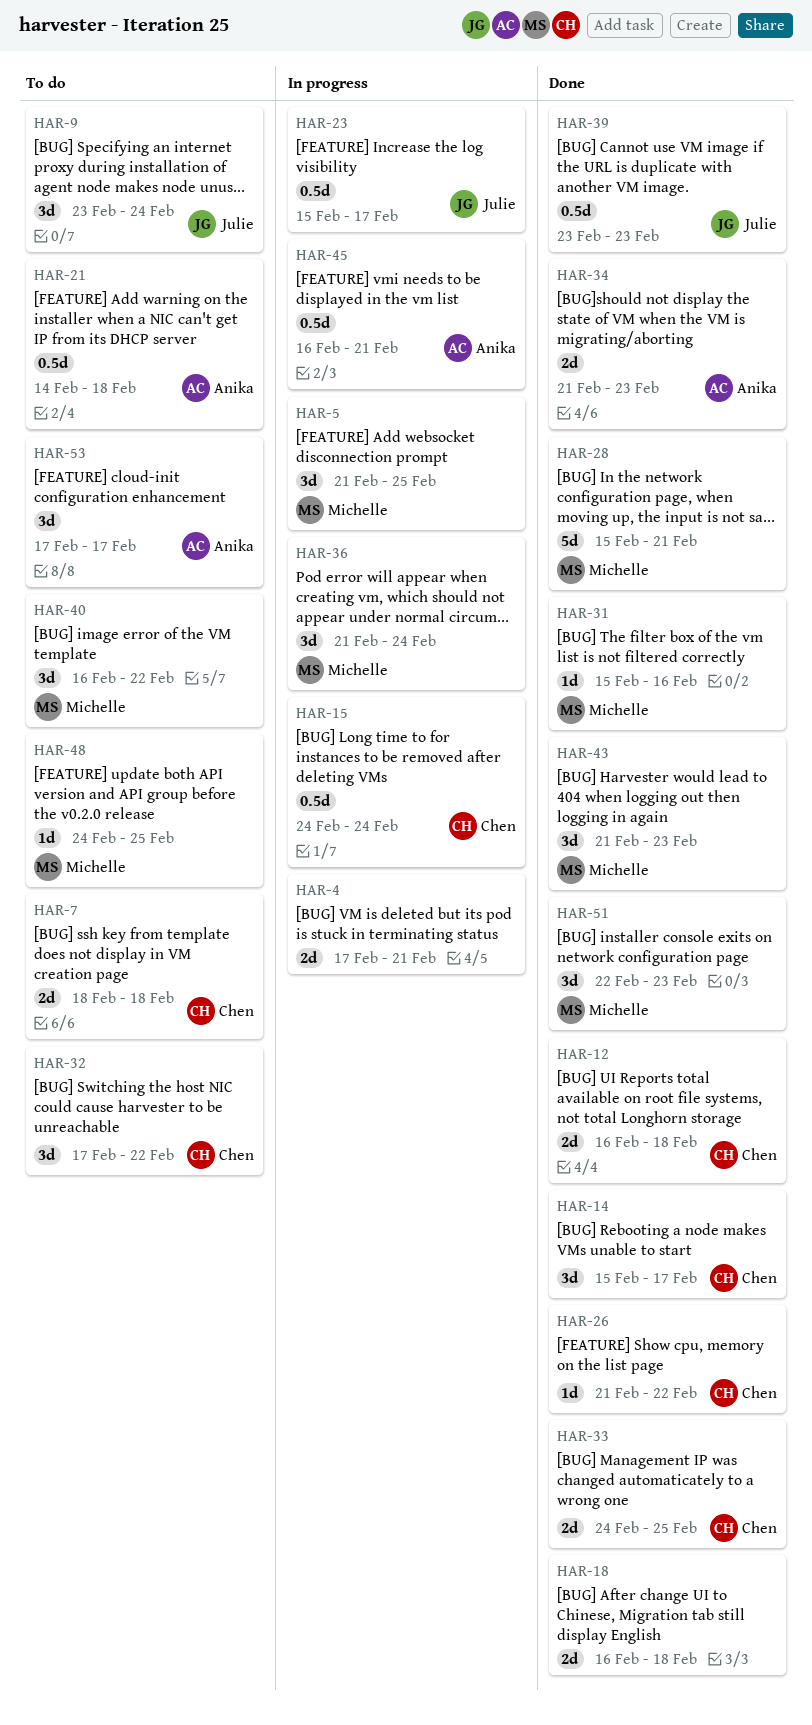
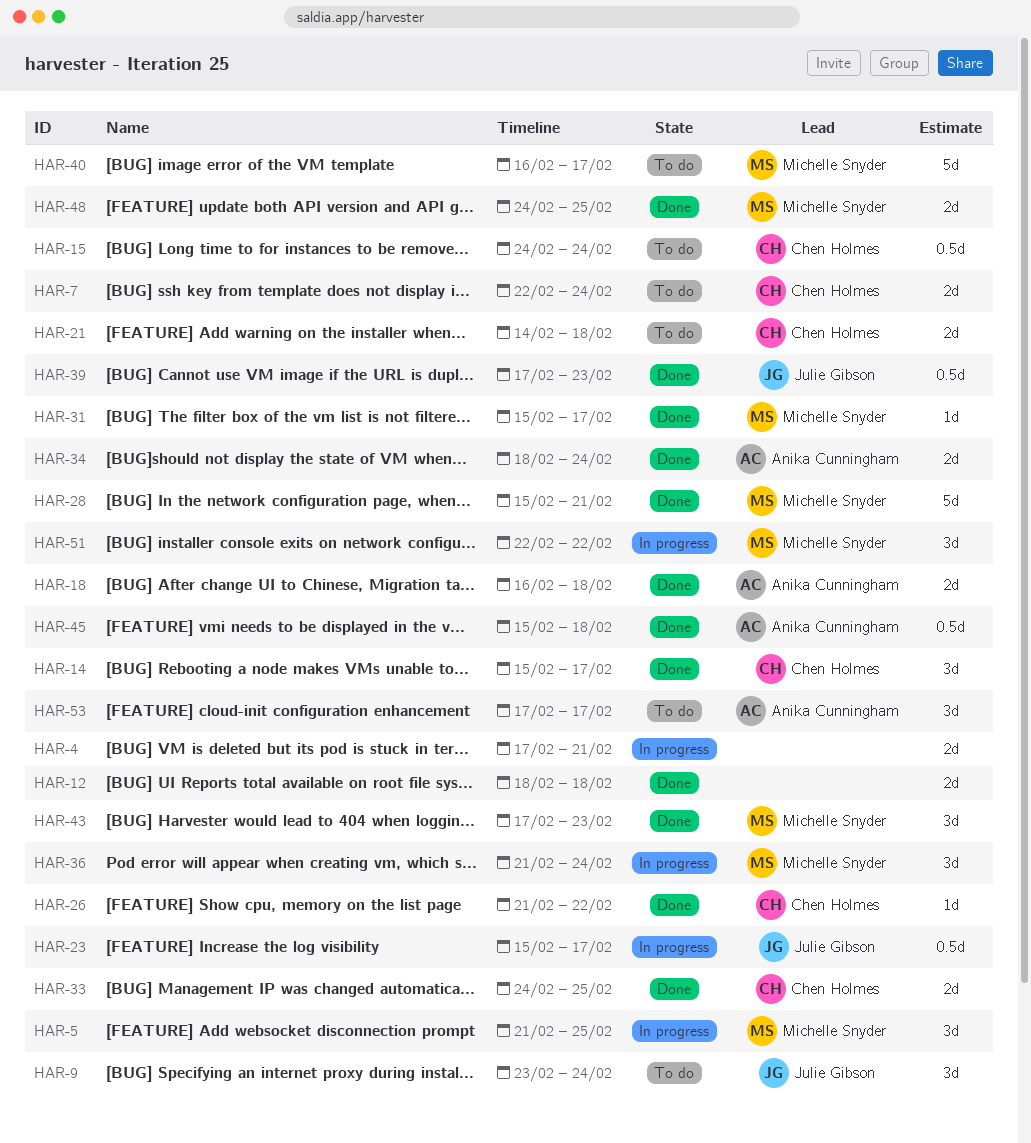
HAR-7, start: Feb 18 -> Feb 22
HAR-7, due: Feb 18 -> Feb 24
HAR-12, owner: Chen Holmes -> none
HAR-12, start: Feb 16 -> Feb 18
HAR-15, status: In progress -> To do
HAR-18, owner: none -> Anika Cunningham
HAR-21, owner: Anika Cunningham -> Chen Holmes
HAR-21, estimate: 0.5d -> 2d
HAR-31, due: Feb 16 -> Feb 17
HAR-32: present -> none
HAR-34, start: Feb 21 -> Feb 18
HAR-34, due: Feb 23 -> Feb 24
HAR-39, start: Feb 23 -> Feb 17
HAR-40, estimate: 3d -> 5d
HAR-40, due: Feb 22 -> Feb 17
HAR-43, start: Feb 21 -> Feb 17
HAR-45, status: In progress -> Done
HAR-45, start: Feb 16 -> Feb 15
HAR-45, due: Feb 21 -> Feb 18
HAR-48, status: To do -> Done
HAR-48, estimate: 1d -> 2d
HAR-51, status: Done -> In progress
HAR-51, due: Feb 23 -> Feb 22

